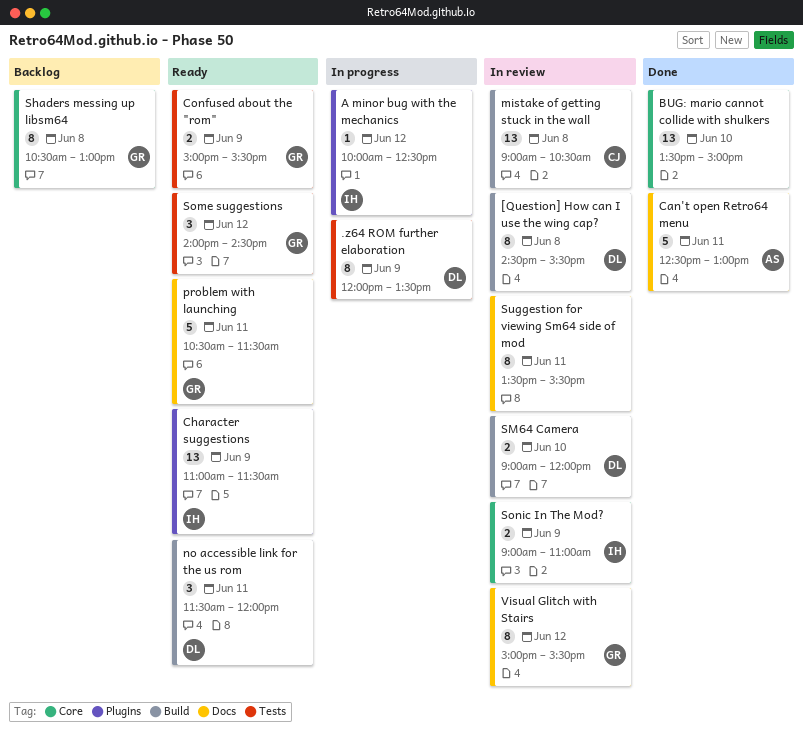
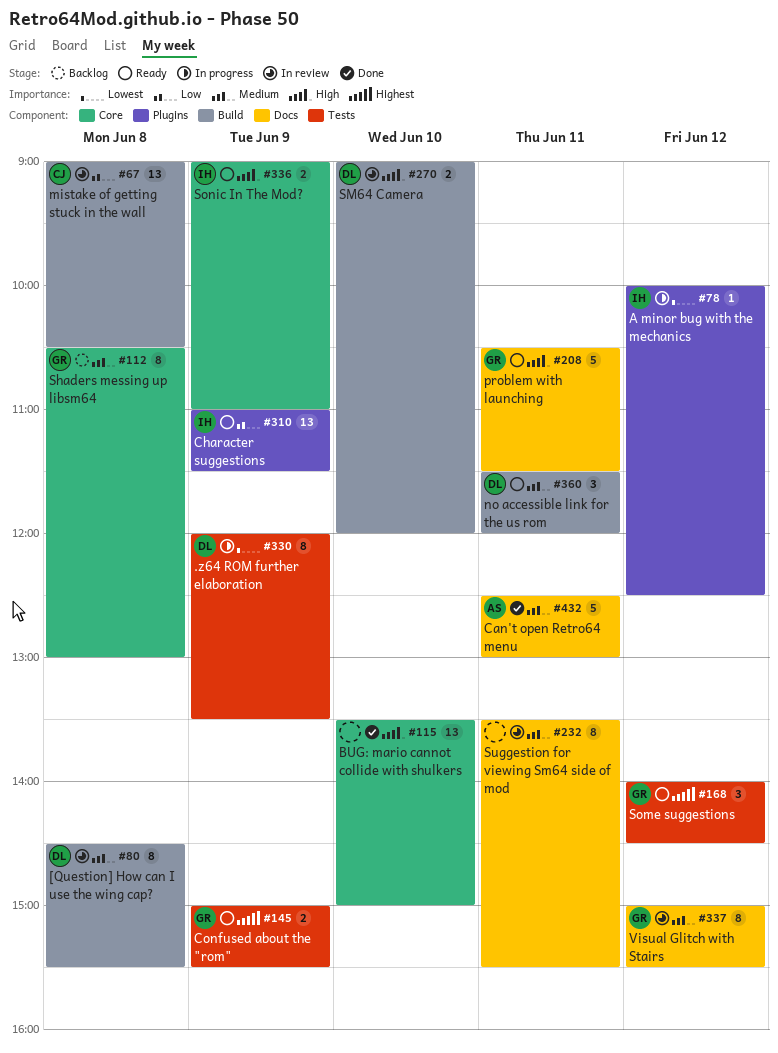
Sonic In The Mod?, status: In review -> Ready

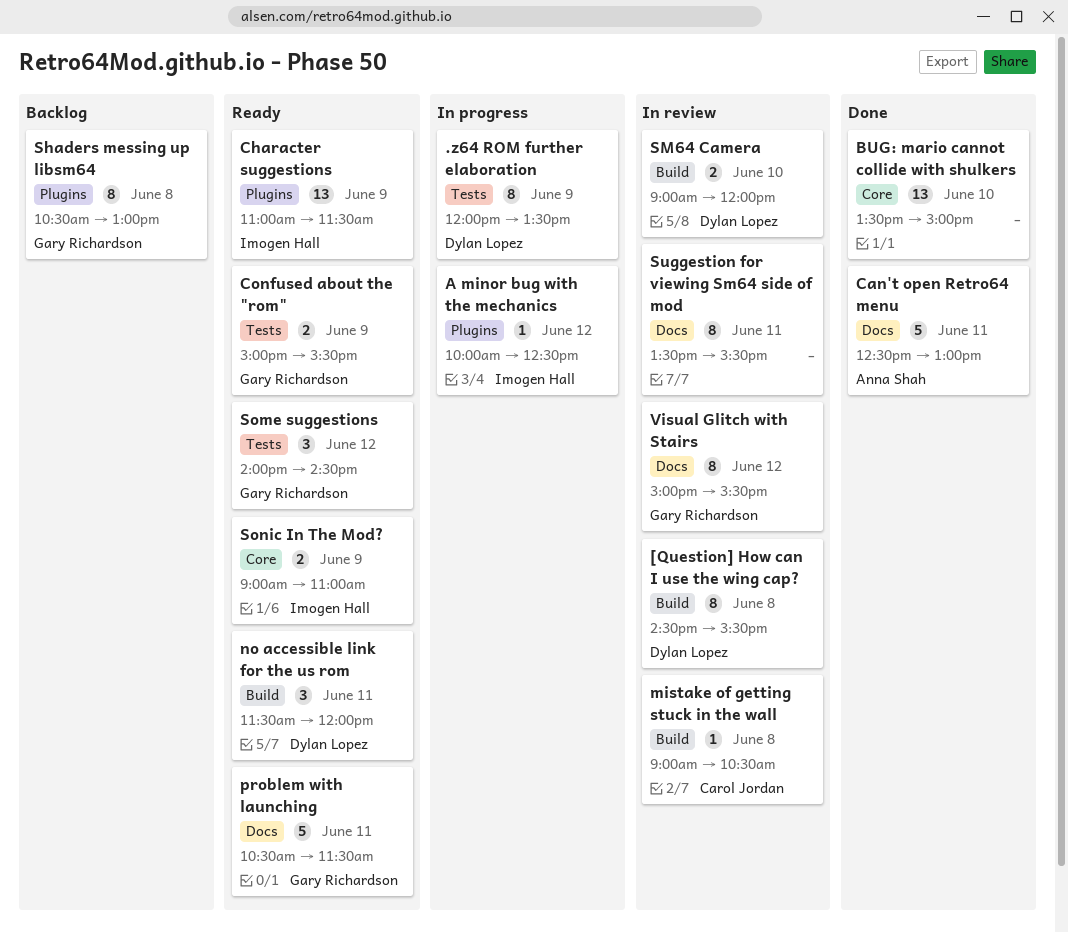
mistake of getting stuck in the wall, estimate: 13 -> 1
Shaders messing up libsm64, label: Core -> Plugins

